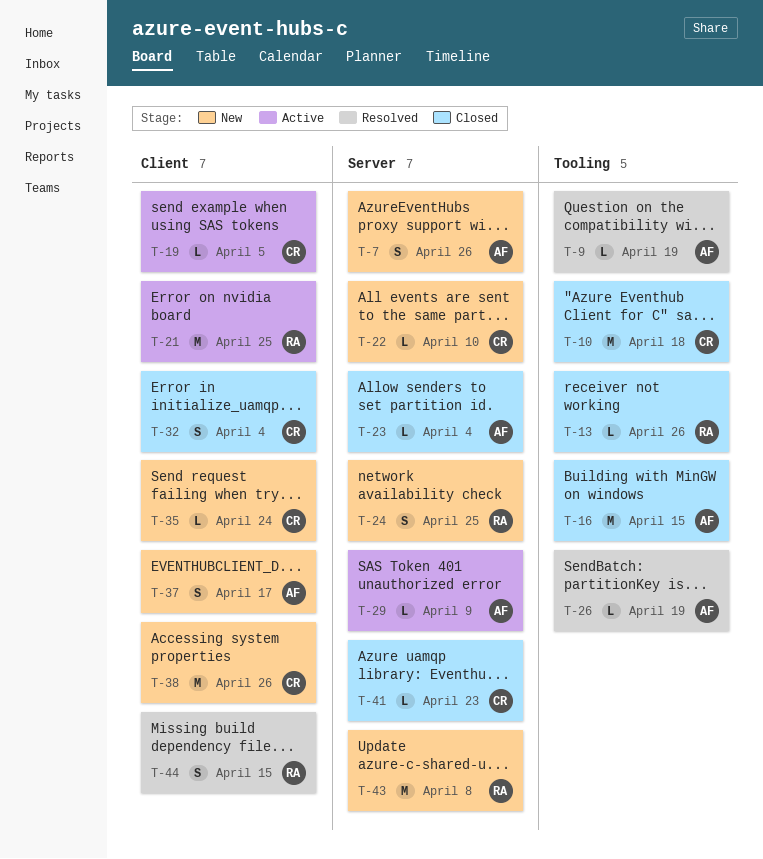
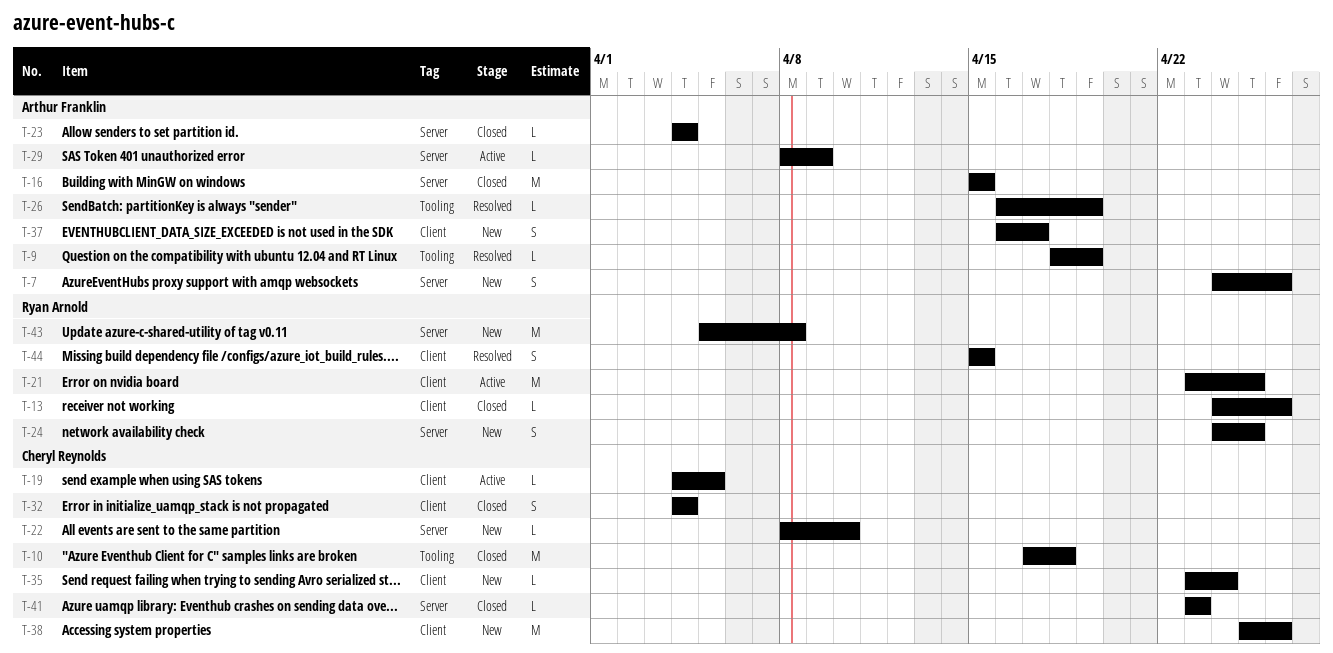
T-13, label: Tooling -> Client
T-16, label: Tooling -> Server

